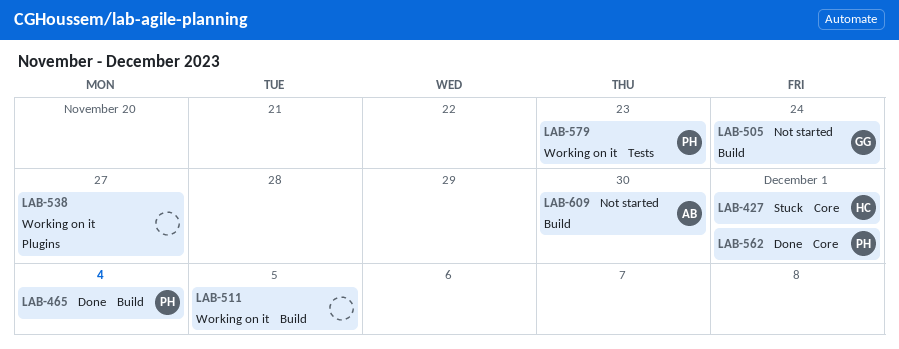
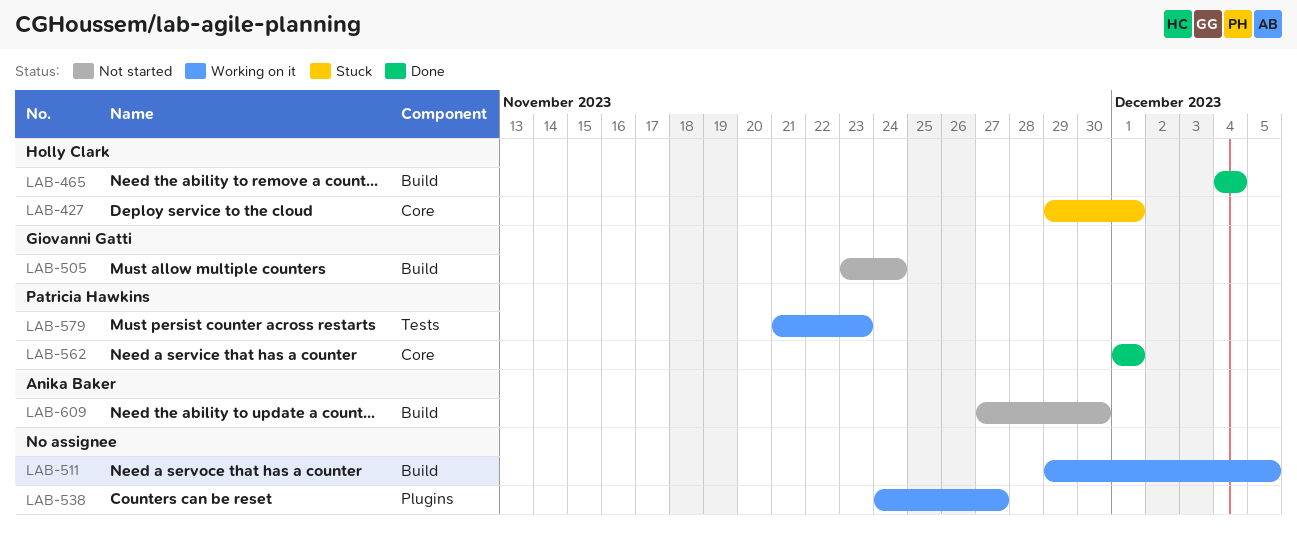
LAB-465, owner: Patricia Hawkins -> Holly Clark

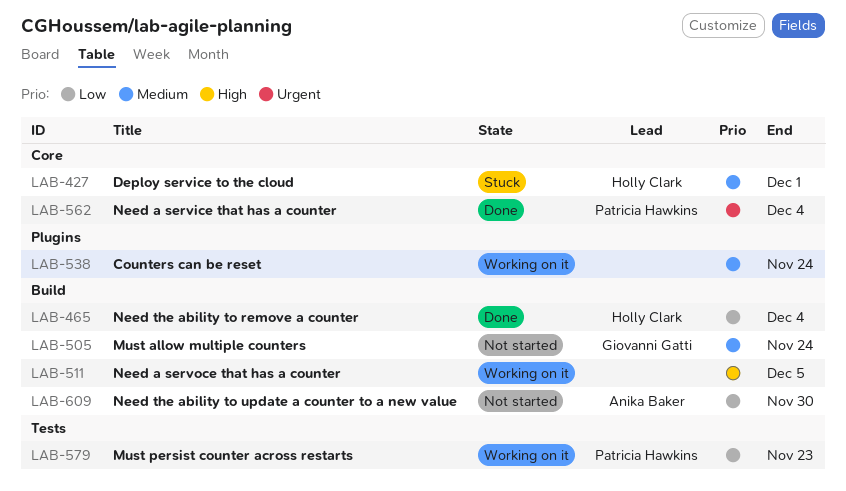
LAB-538, due: Nov 27 -> Nov 24
LAB-562, due: Dec 1 -> Dec 4

